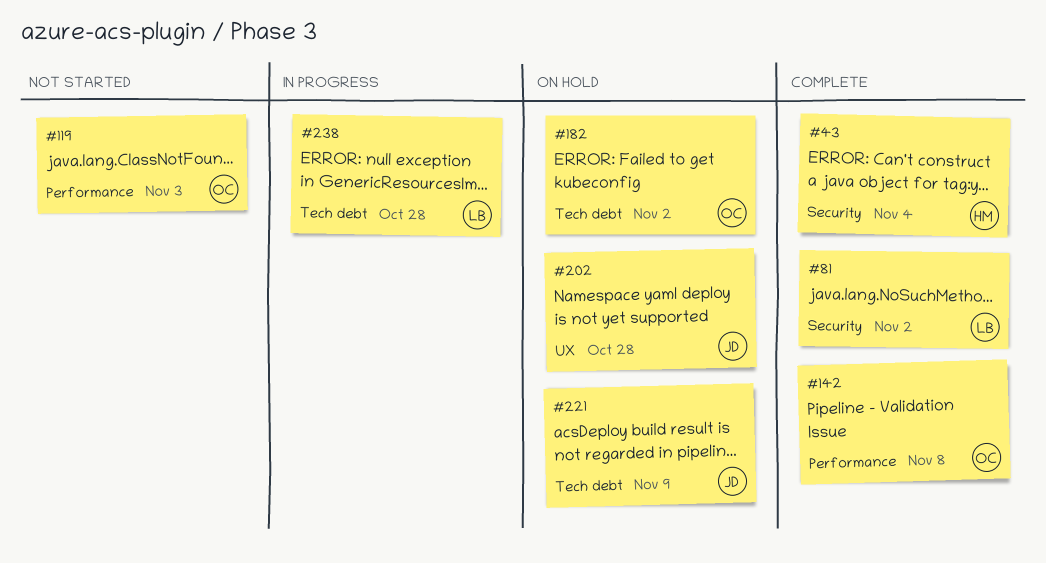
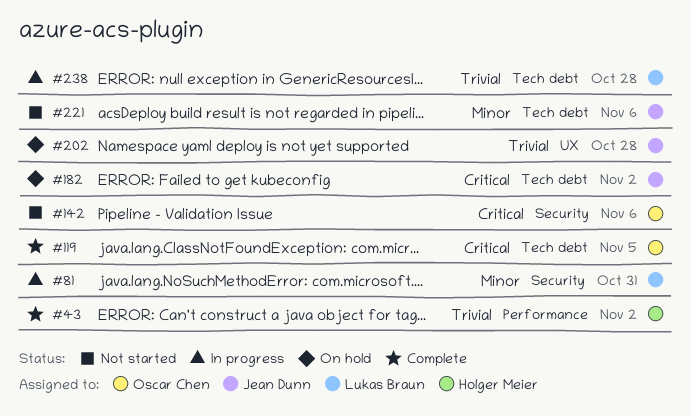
#43, label: Security -> Performance
#43, due: Nov 4 -> Nov 2
#81, status: Complete -> In progress
#81, due: Nov 2 -> Oct 31
#119, status: Not started -> Complete
#119, label: Performance -> Tech debt
#119, due: Nov 3 -> Nov 5
#142, status: Complete -> Not started
#142, label: Performance -> Security
#142, due: Nov 8 -> Nov 6
#182, owner: Oscar Chen -> Jean Dunn
#221, status: On hold -> Not started
#221, due: Nov 9 -> Nov 6

